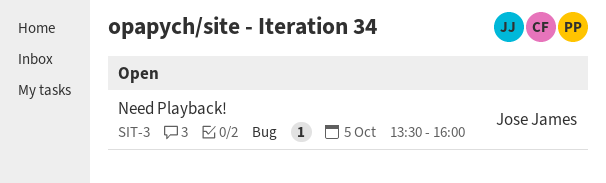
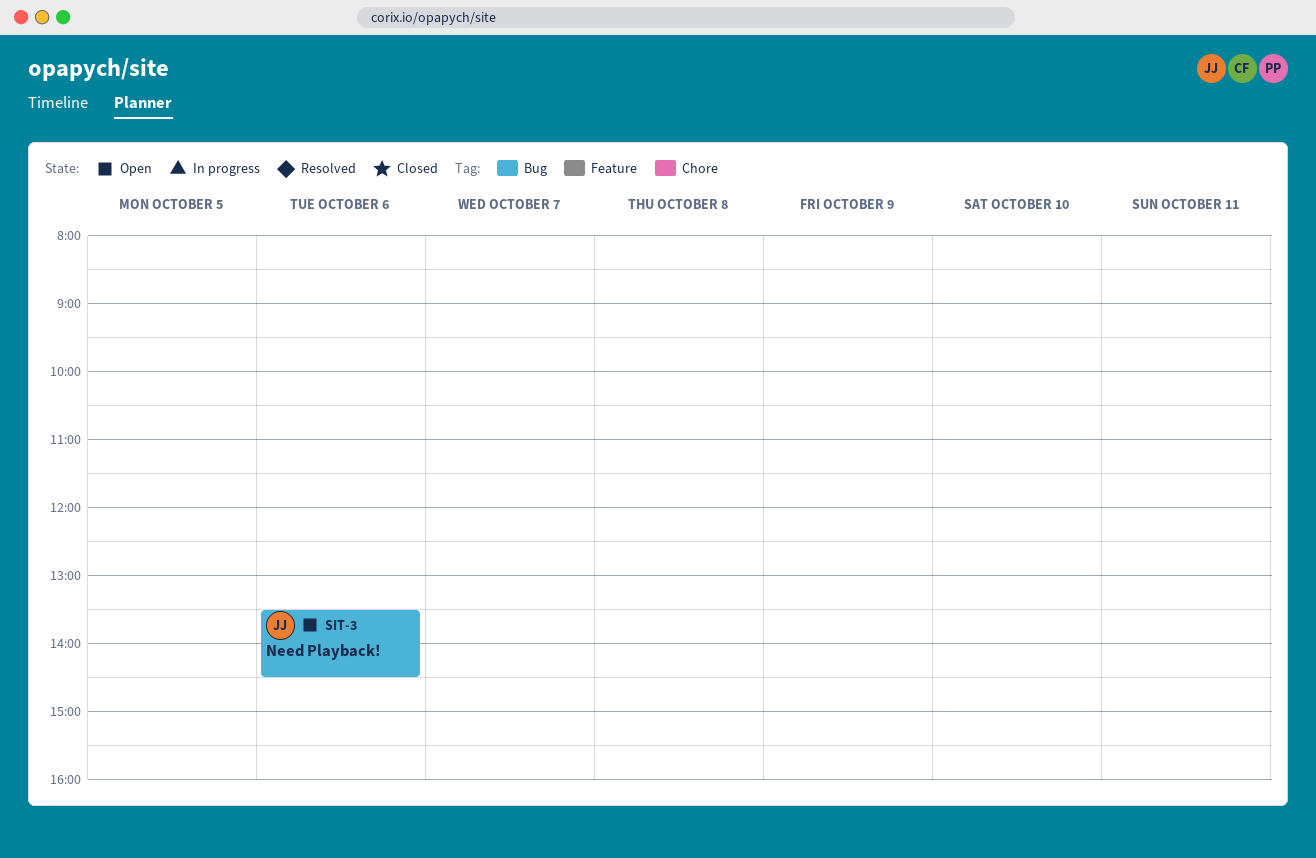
SIT-3, day: Oct 5 -> Oct 6
SIT-3, ends: 16:00 -> 14:30

